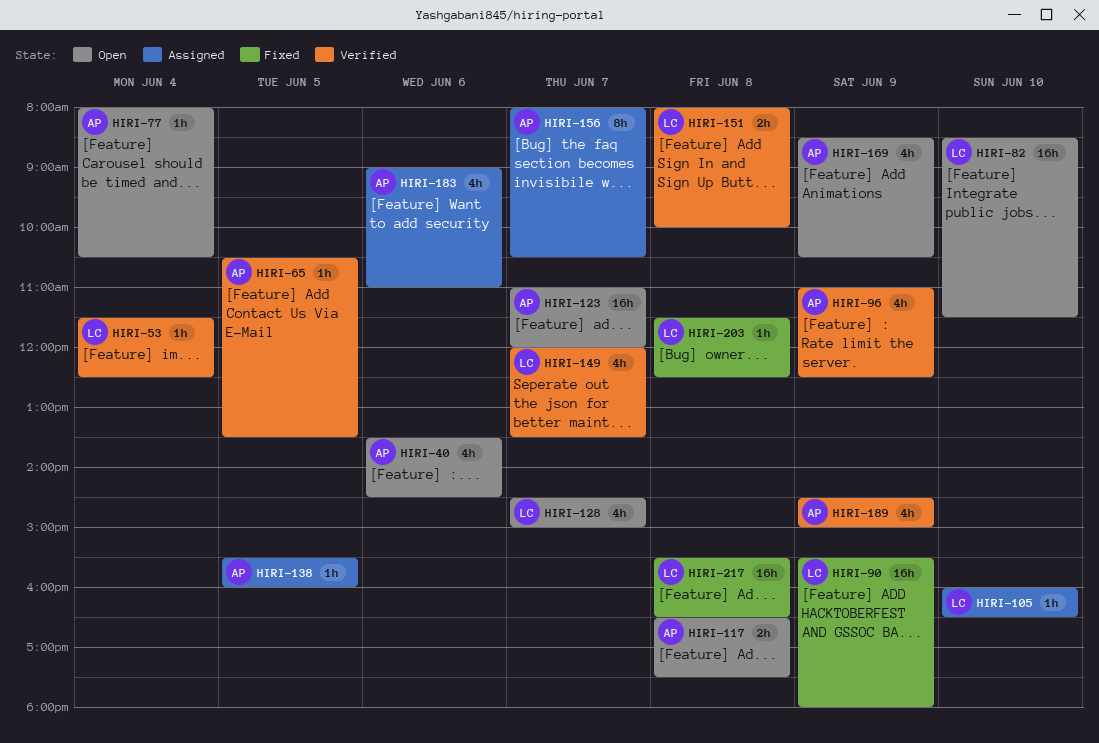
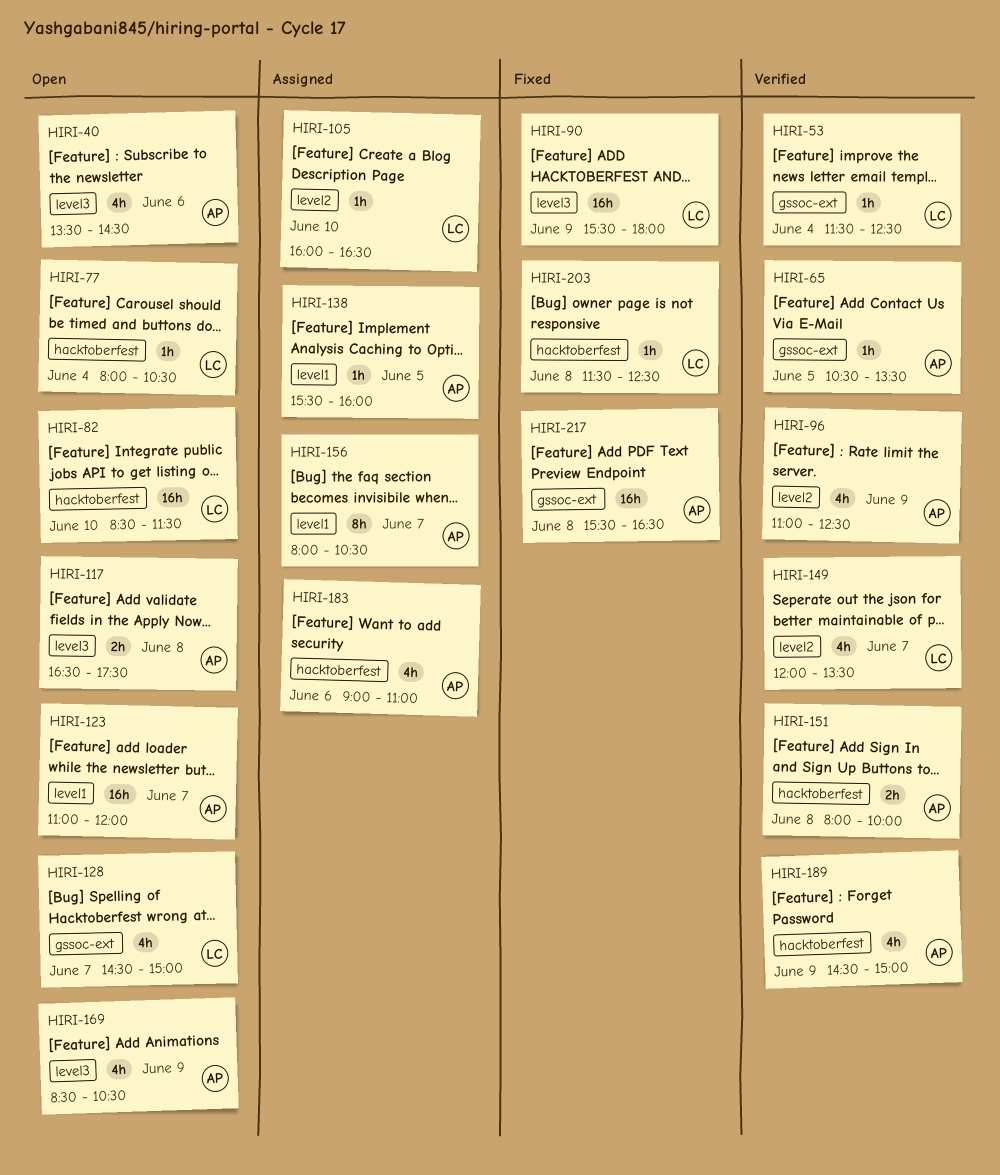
HIRI-77, owner: AP -> LC
HIRI-151, owner: LC -> AP
HIRI-217, owner: LC -> AP

